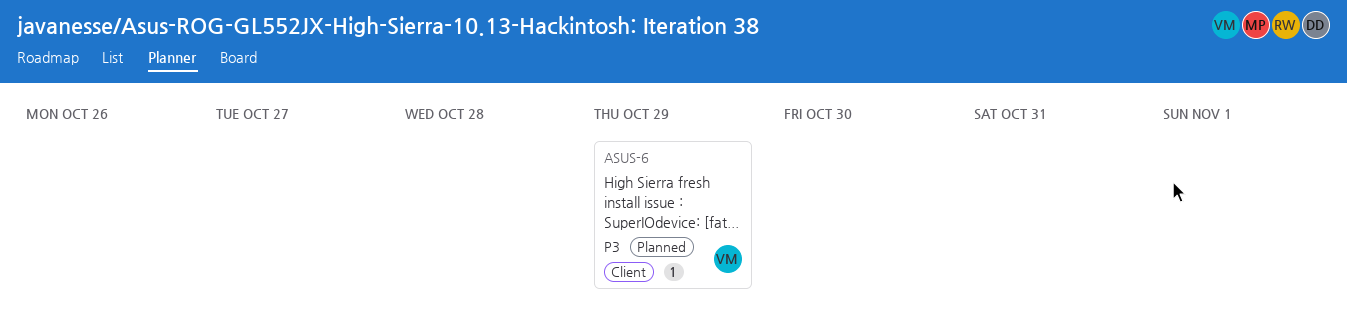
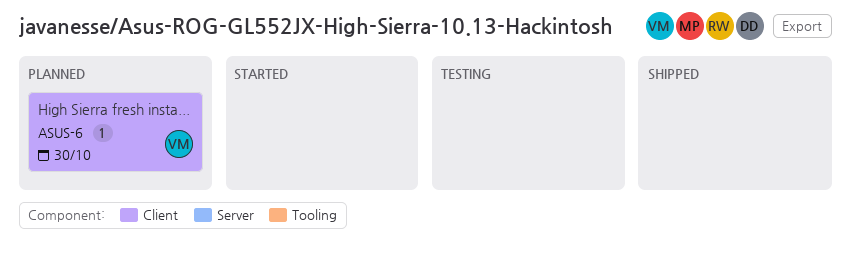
ASUS-6, due: Oct 29 -> Oct 30

